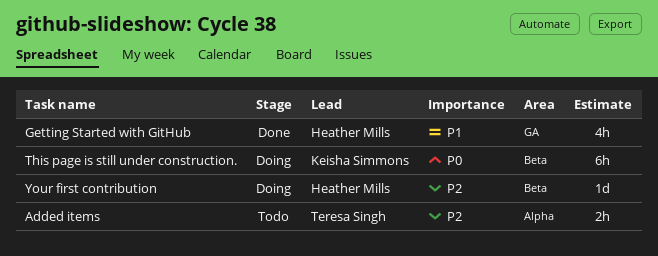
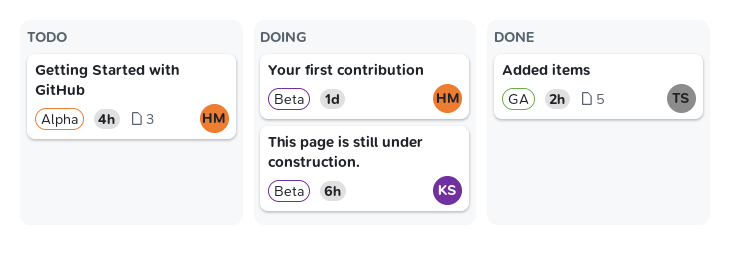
Added items, status: Todo -> Done
Added items, label: Alpha -> GA
Getting Started with GitHub, status: Done -> Todo
Getting Started with GitHub, label: GA -> Alpha

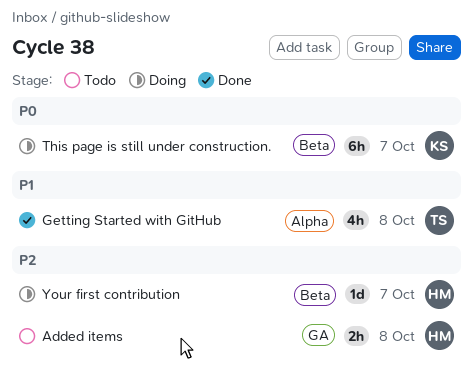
Added items, status: Done -> Todo
Added items, owner: TS -> HM
Getting Started with GitHub, status: Todo -> Done
Getting Started with GitHub, owner: HM -> TS

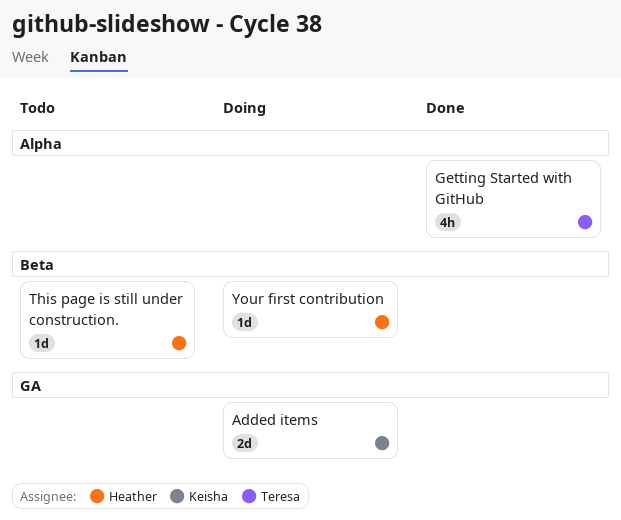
Added items, status: Todo -> Doing
Added items, owner: Heather -> Keisha
Added items, estimate: 2h -> 2d
This page is still under construction., status: Doing -> Todo
This page is still under construction., owner: Keisha -> Heather
This page is still under construction., estimate: 6h -> 1d

